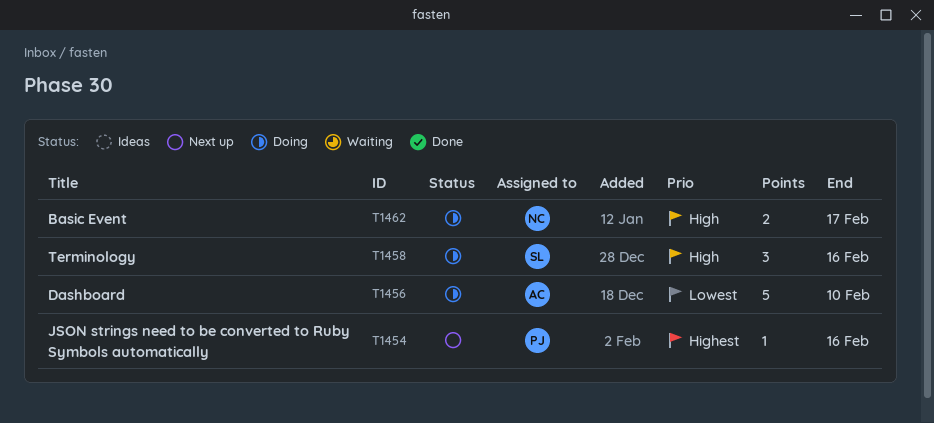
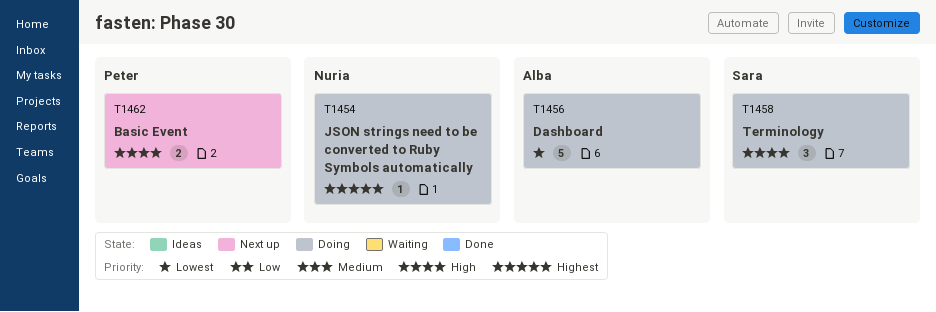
T1454, status: Next up -> Doing
T1454, owner: Peter -> Nuria
T1462, status: Doing -> Next up
T1462, owner: Nuria -> Peter

